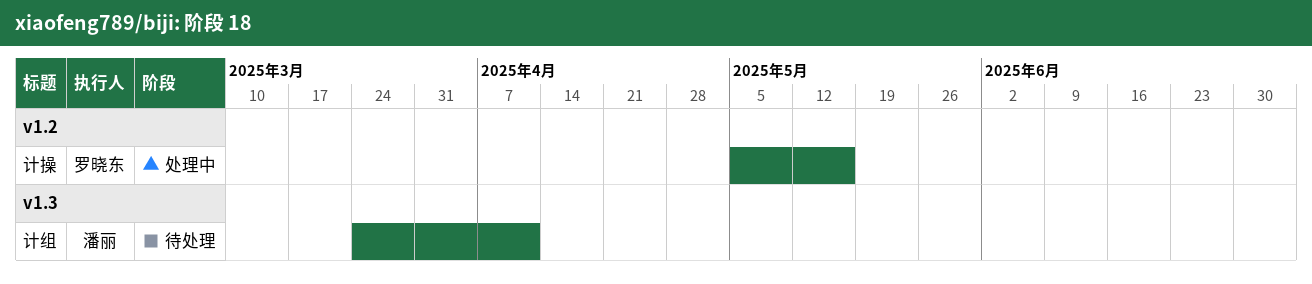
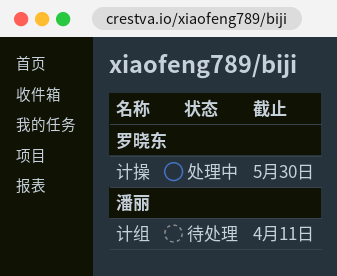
计操, due: May 16 -> May 30

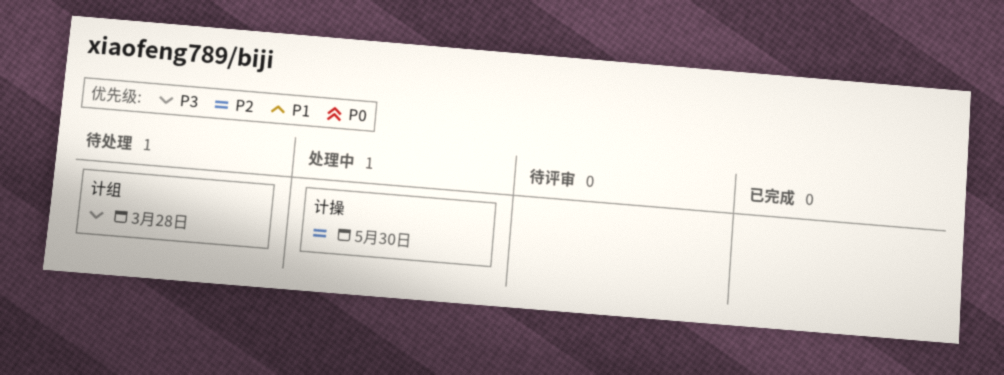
计组, due: Apr 11 -> Mar 28

